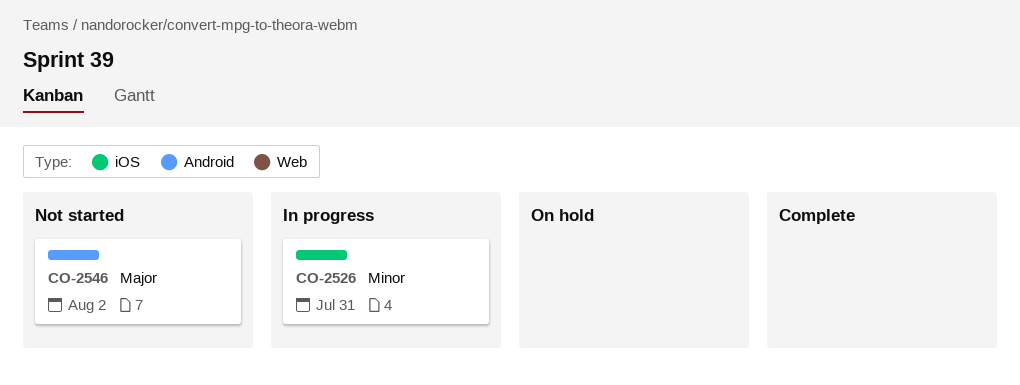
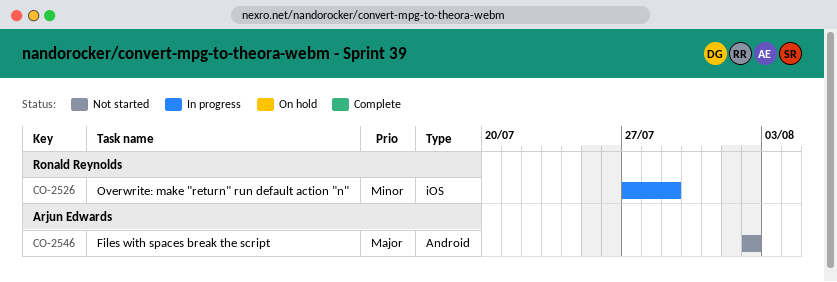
CO-2526, due: Jul 31 -> Jul 29

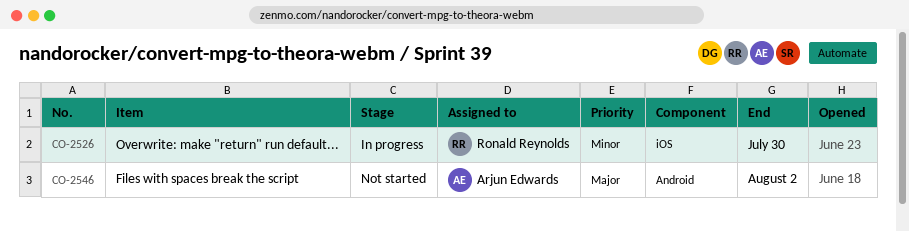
CO-2526, due: Jul 29 -> Jul 30

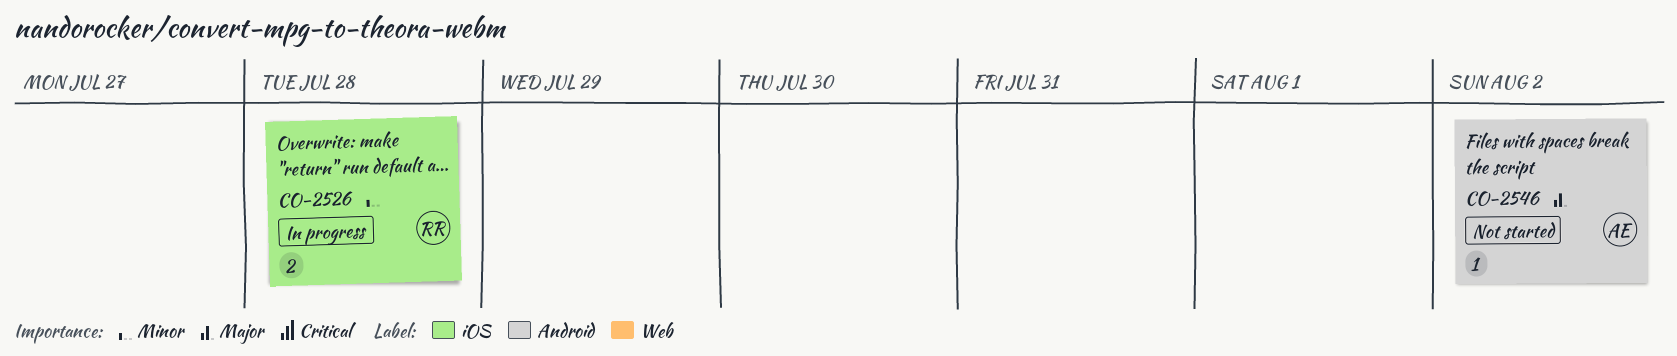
CO-2526, due: Jul 30 -> Jul 28

